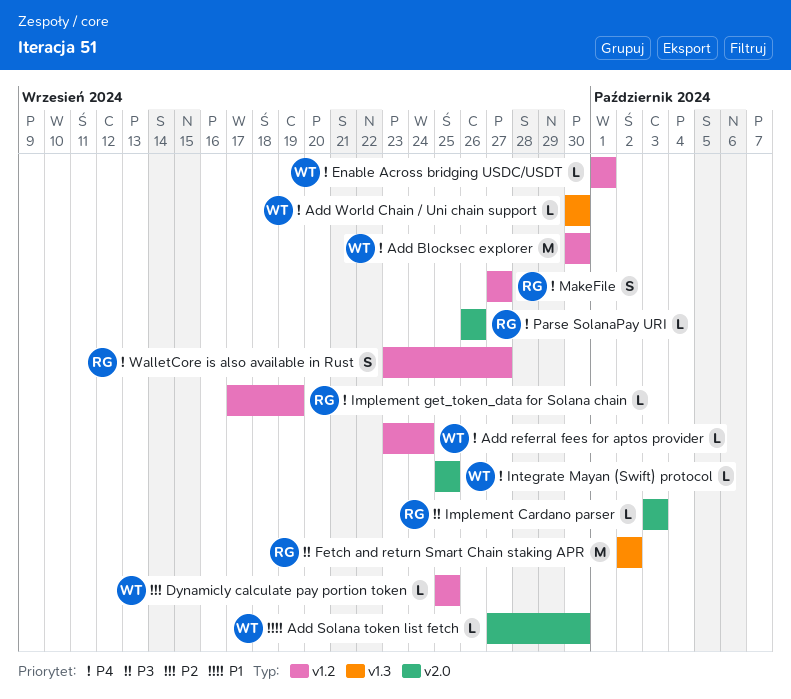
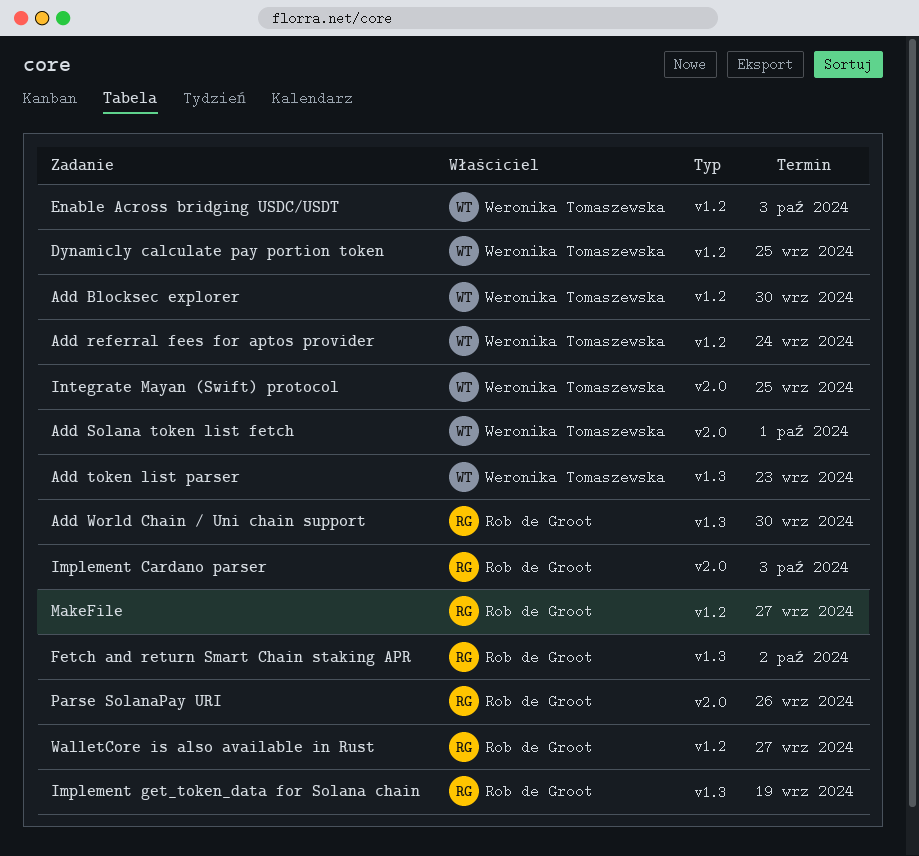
Add Solana token list fetch, due: Sep 30 -> Oct 1
Add token list parser: none -> present
Add World Chain / Uni chain support, owner: Weronika Tomaszewska -> Rob de Groot
Enable Across bridging USDC/USDT, due: Oct 1 -> Oct 3
Implement get_token_data for Solana chain, label: v1.2 -> v1.3

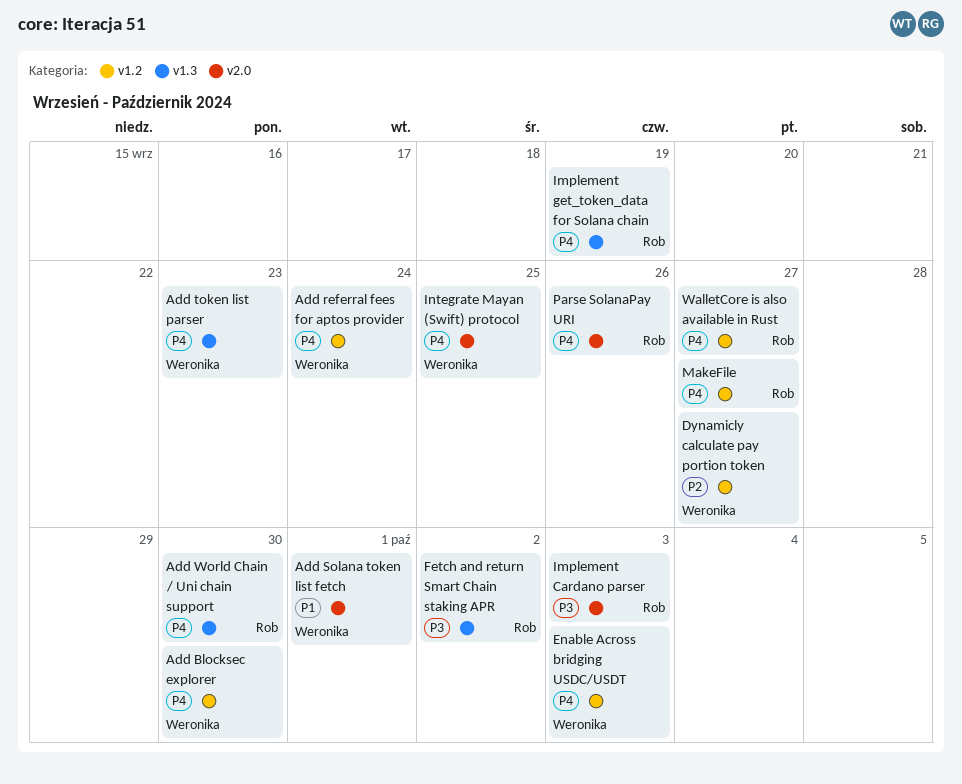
Dynamicly calculate pay portion token, due: Sep 25 -> Sep 27

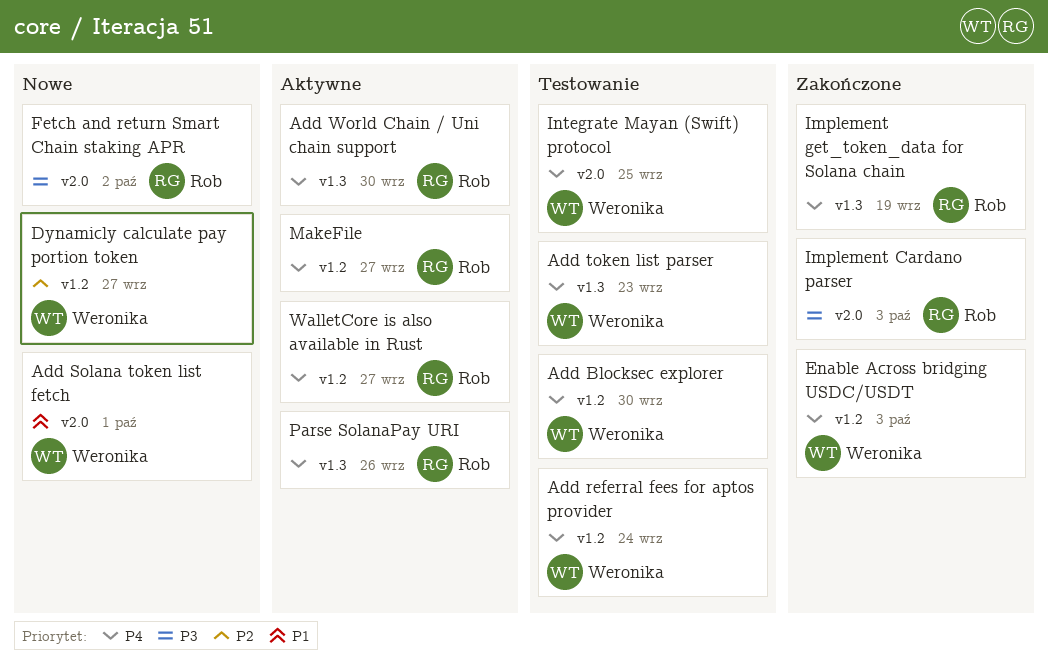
Fetch and return Smart Chain staking APR, label: v1.3 -> v2.0
Parse SolanaPay URI, label: v2.0 -> v1.3

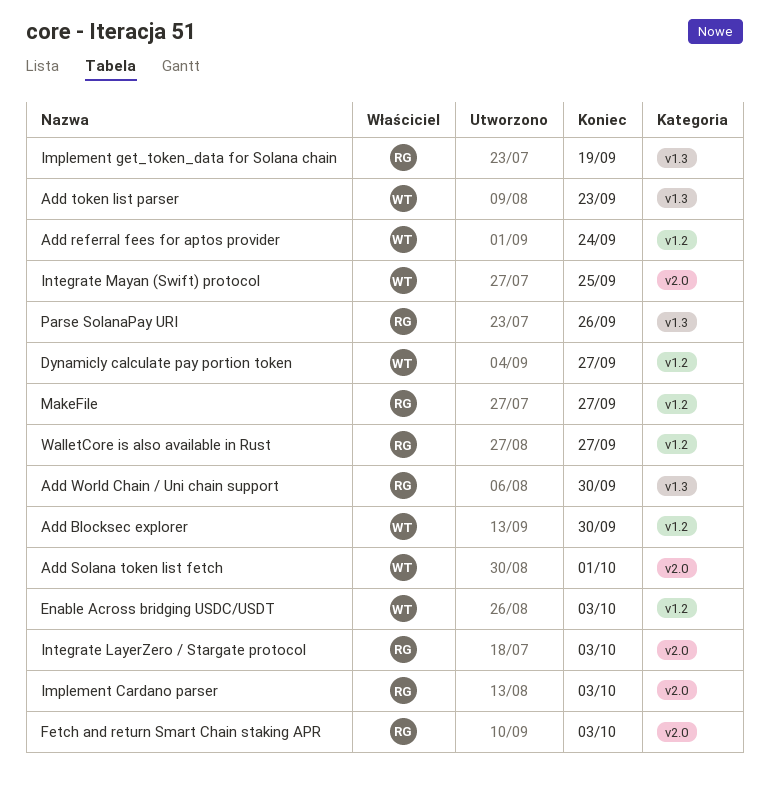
Fetch and return Smart Chain staking APR, due: Oct 2 -> Oct 3
Integrate LayerZero / Stargate protocol: none -> present

